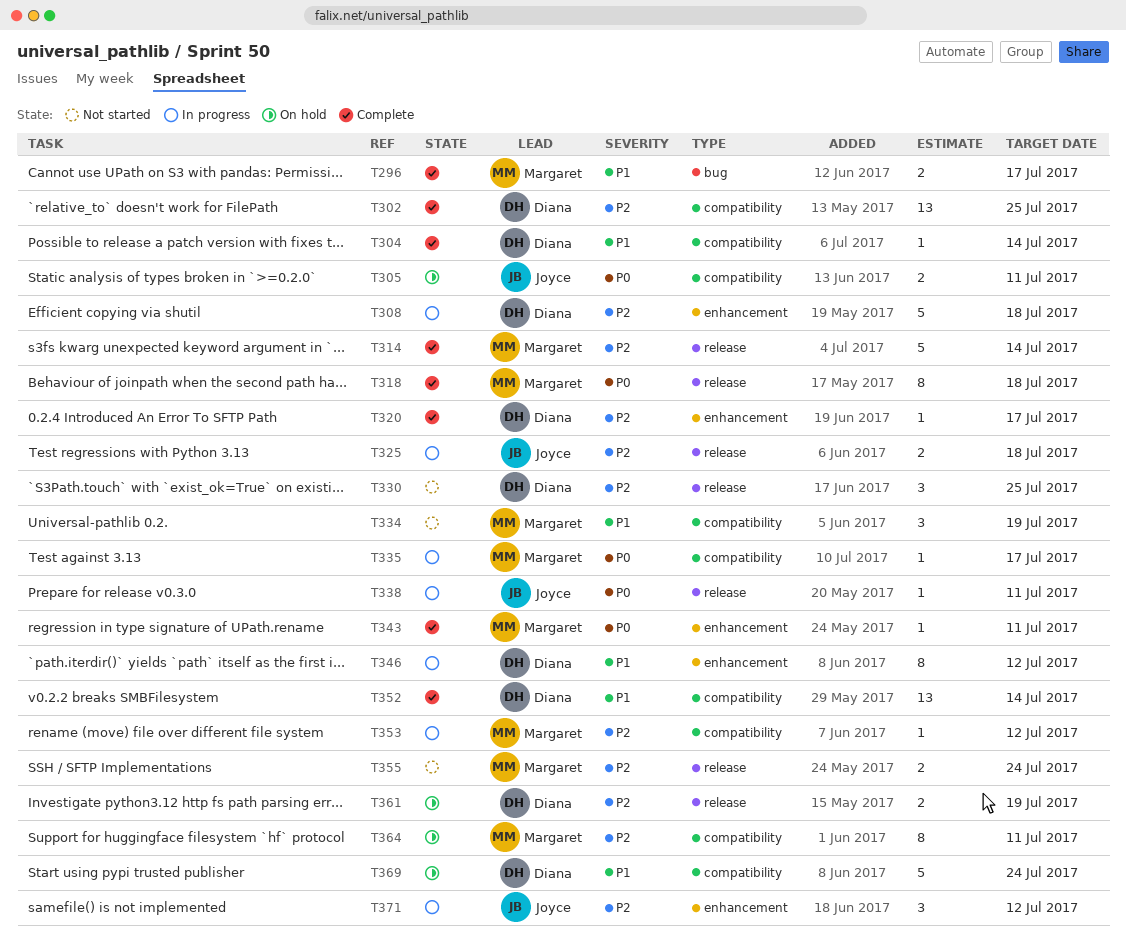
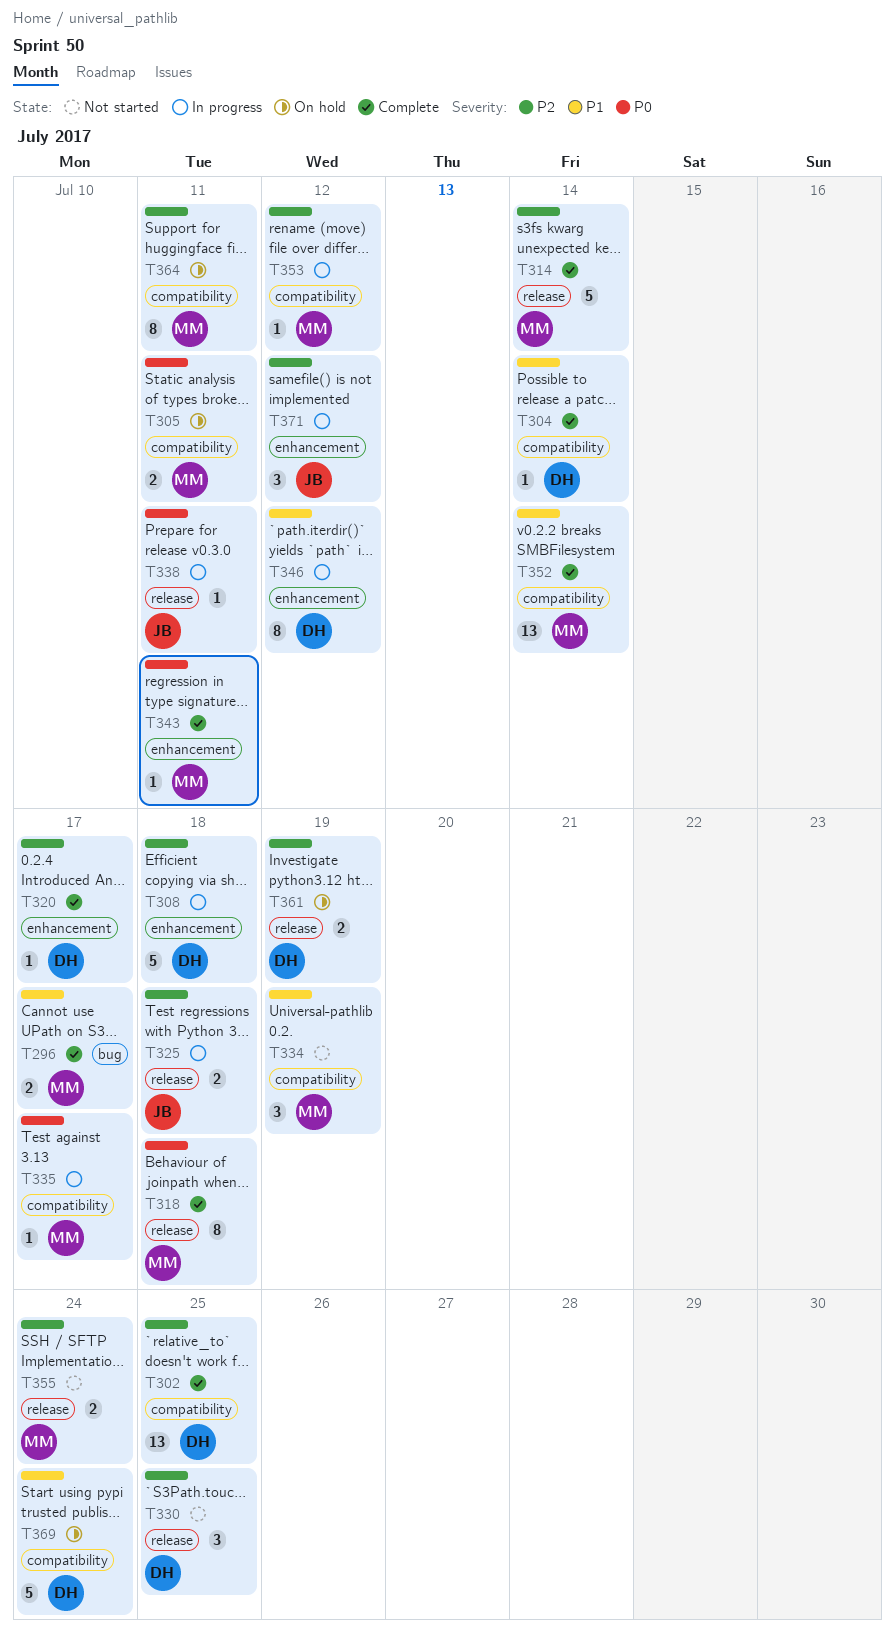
T305, owner: Joyce -> Margaret
T352, owner: Diana -> Margaret

